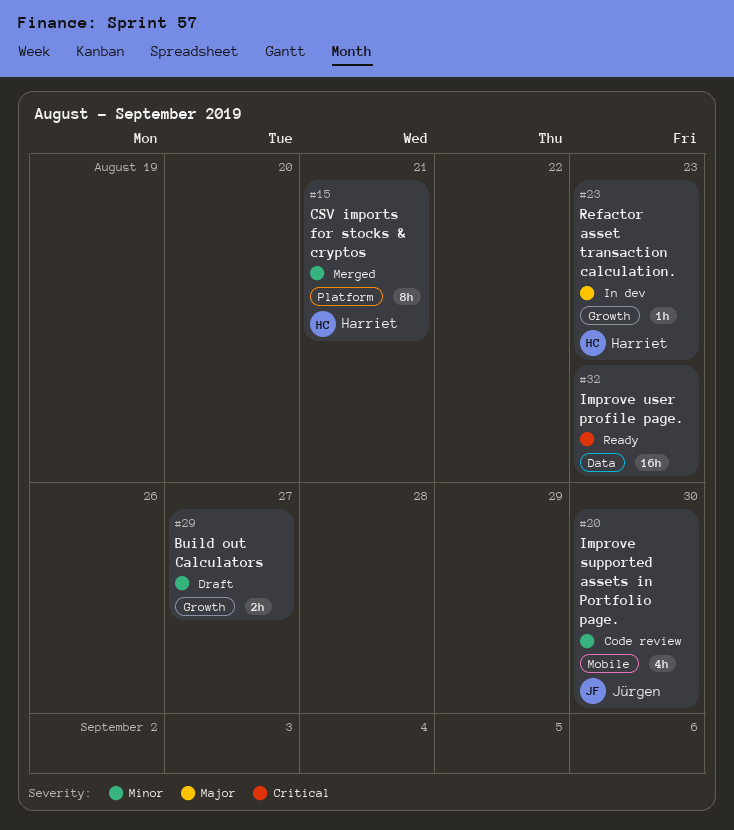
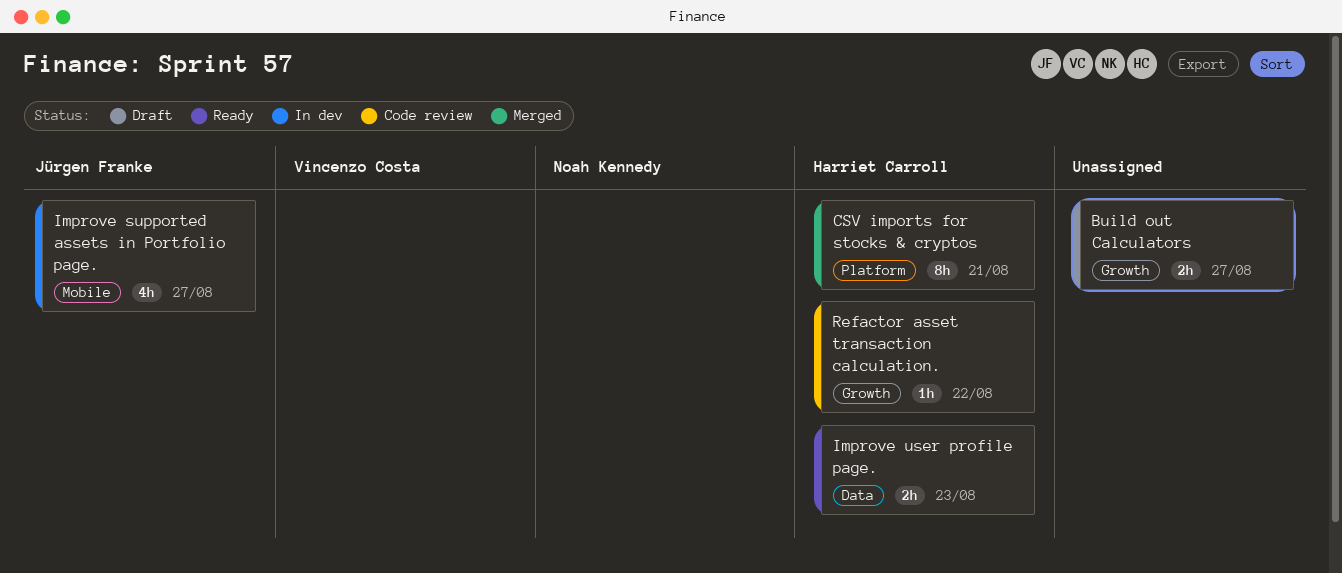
Improve supported assets in Portfolio page., status: Code review -> In dev
Improve supported assets in Portfolio page., due: Aug 30 -> Aug 27
Improve user profile page., owner: none -> Harriet Carroll
Improve user profile page., estimate: 16h -> 2h
Refactor asset transaction calculation., status: In dev -> Code review
Refactor asset transaction calculation., due: Aug 23 -> Aug 22

